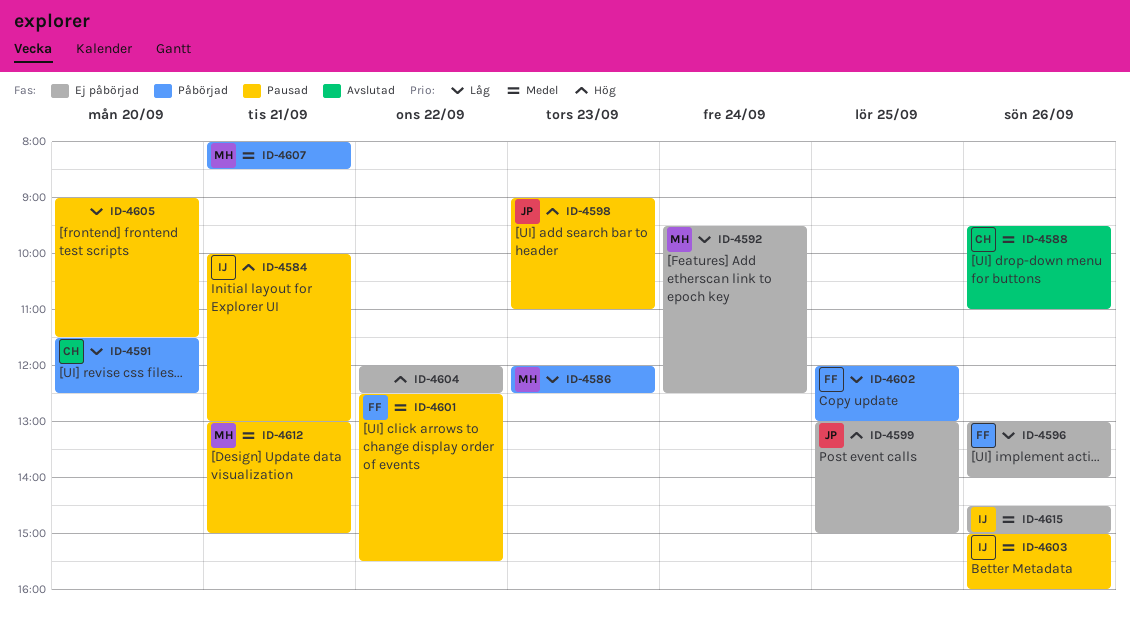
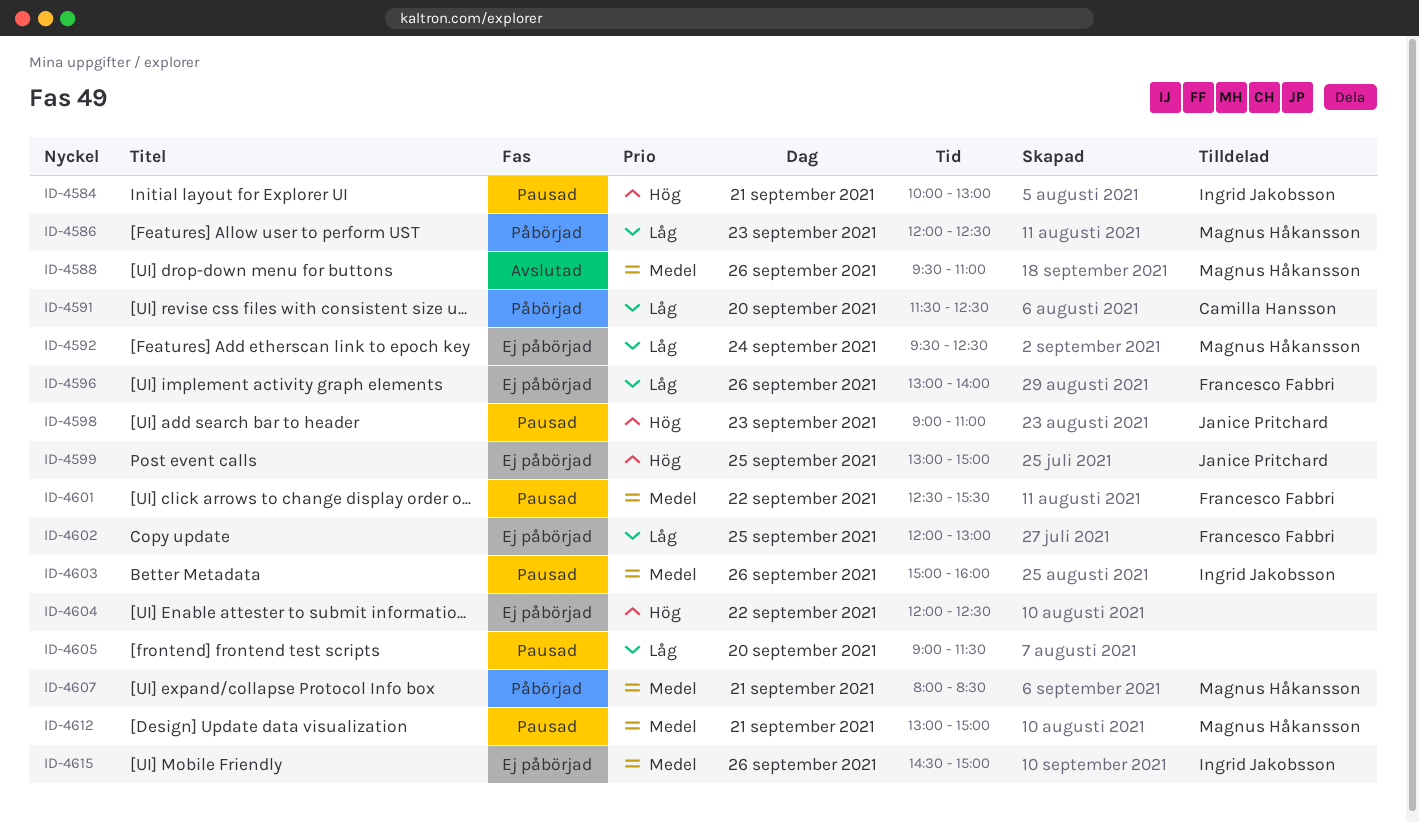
ID-4588, owner: Camilla Hansson -> Magnus Håkansson
ID-4602, status: Påbörjad -> Ej påbörjad

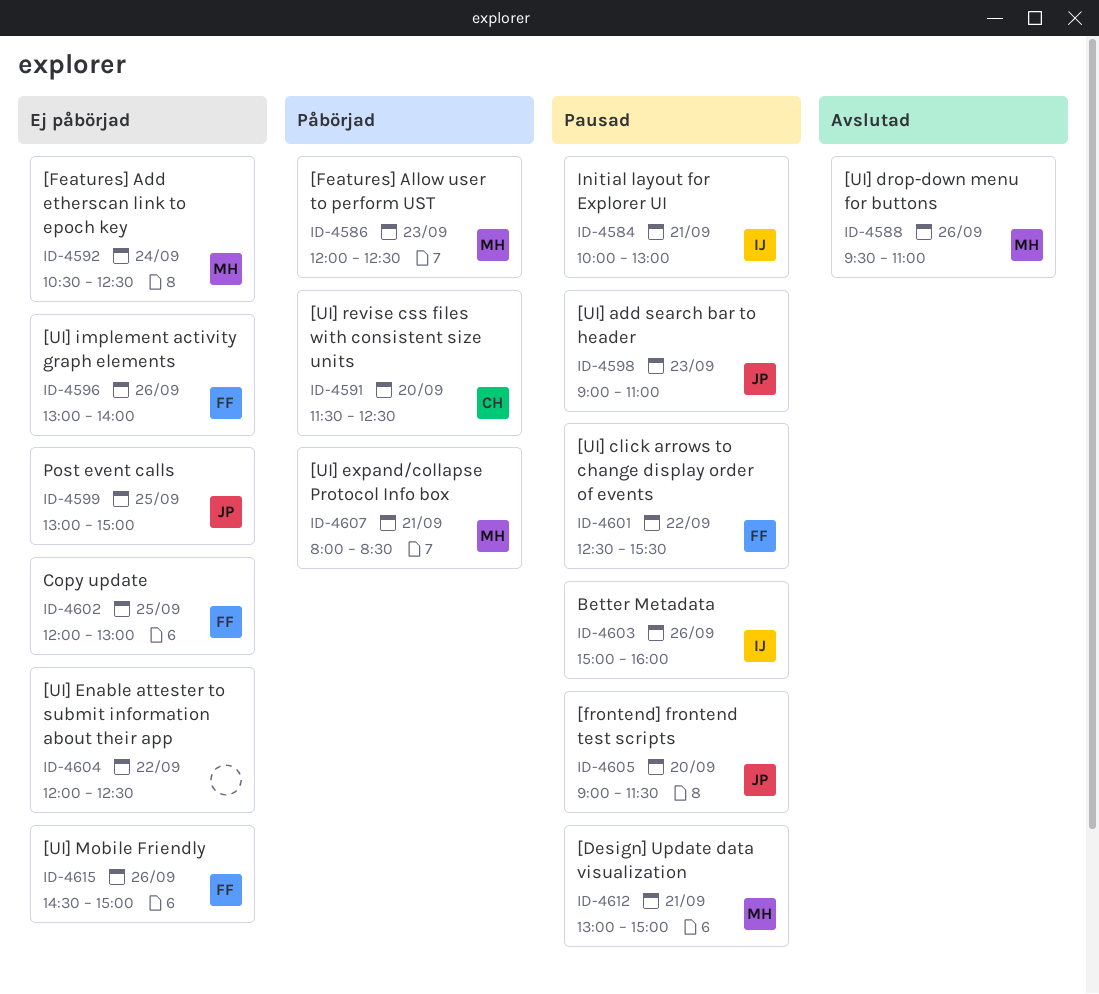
ID-4592, begins: 09:30 -> 10:30
ID-4605, owner: none -> Janice Pritchard
ID-4615, owner: Ingrid Jakobsson -> Francesco Fabbri

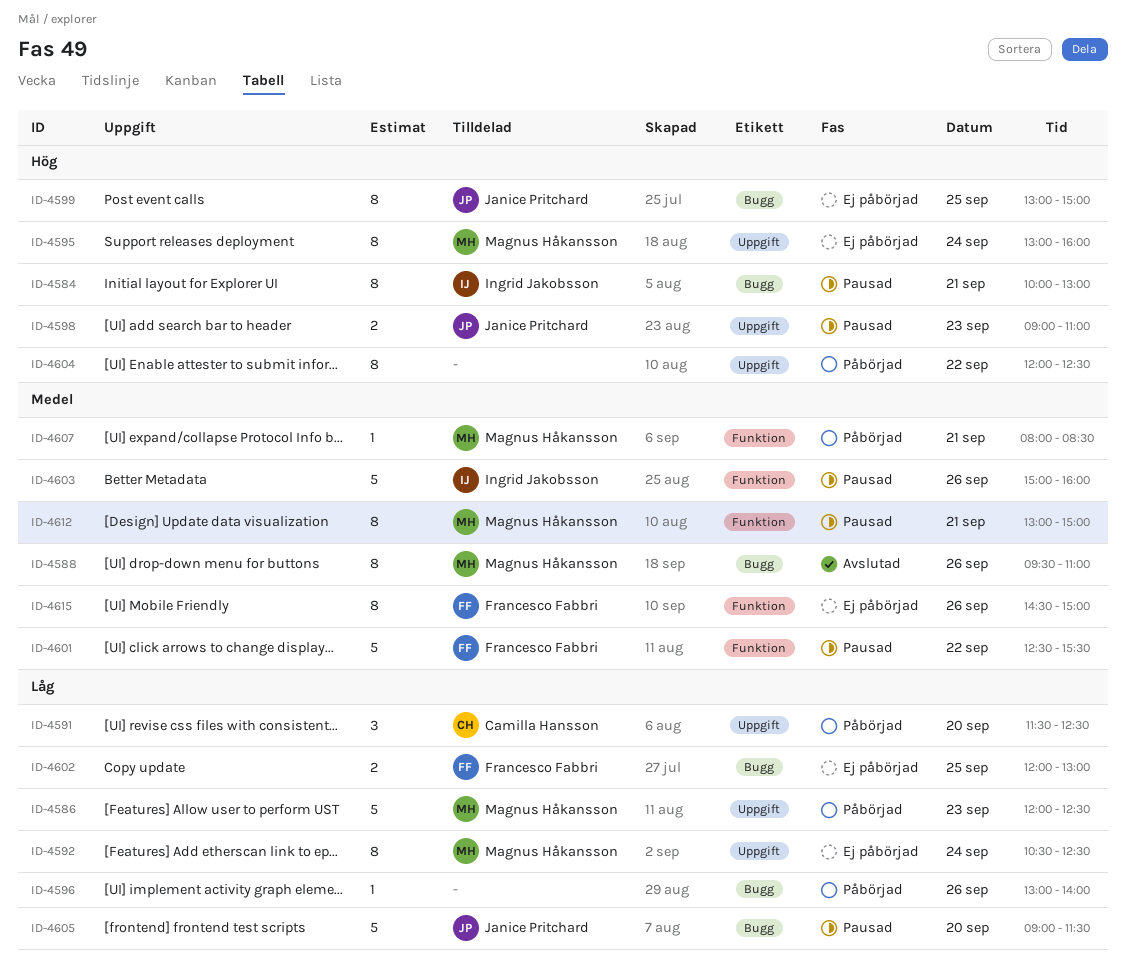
ID-4595: none -> present
ID-4596, status: Ej påbörjad -> Påbörjad
ID-4596, owner: Francesco Fabbri -> none
ID-4604, status: Ej påbörjad -> Påbörjad

